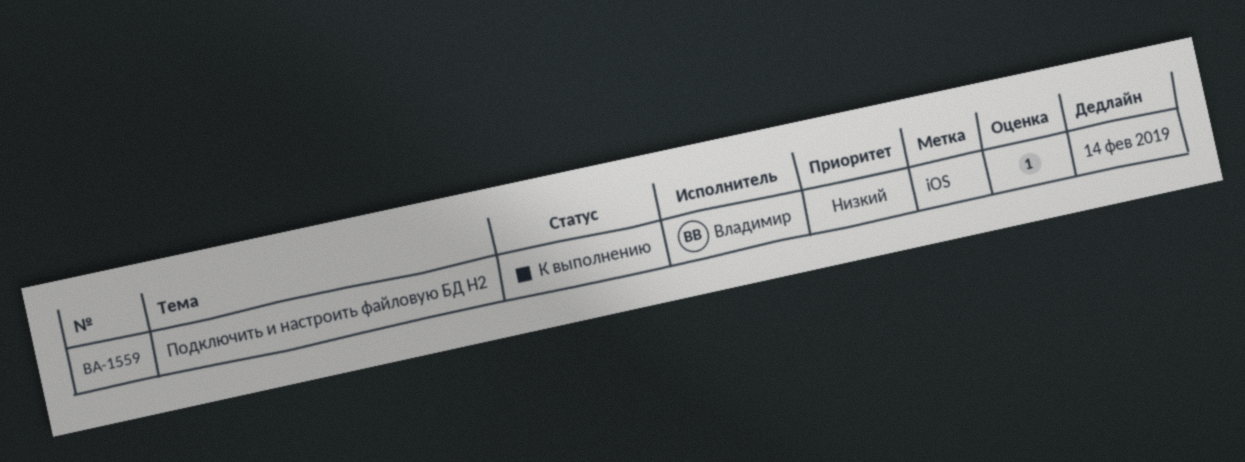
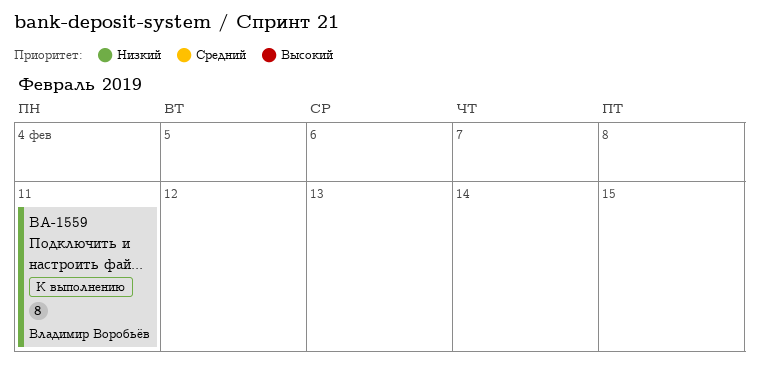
BA-1559, estimate: 1 -> 8
BA-1559, due: Feb 14 -> Feb 11

